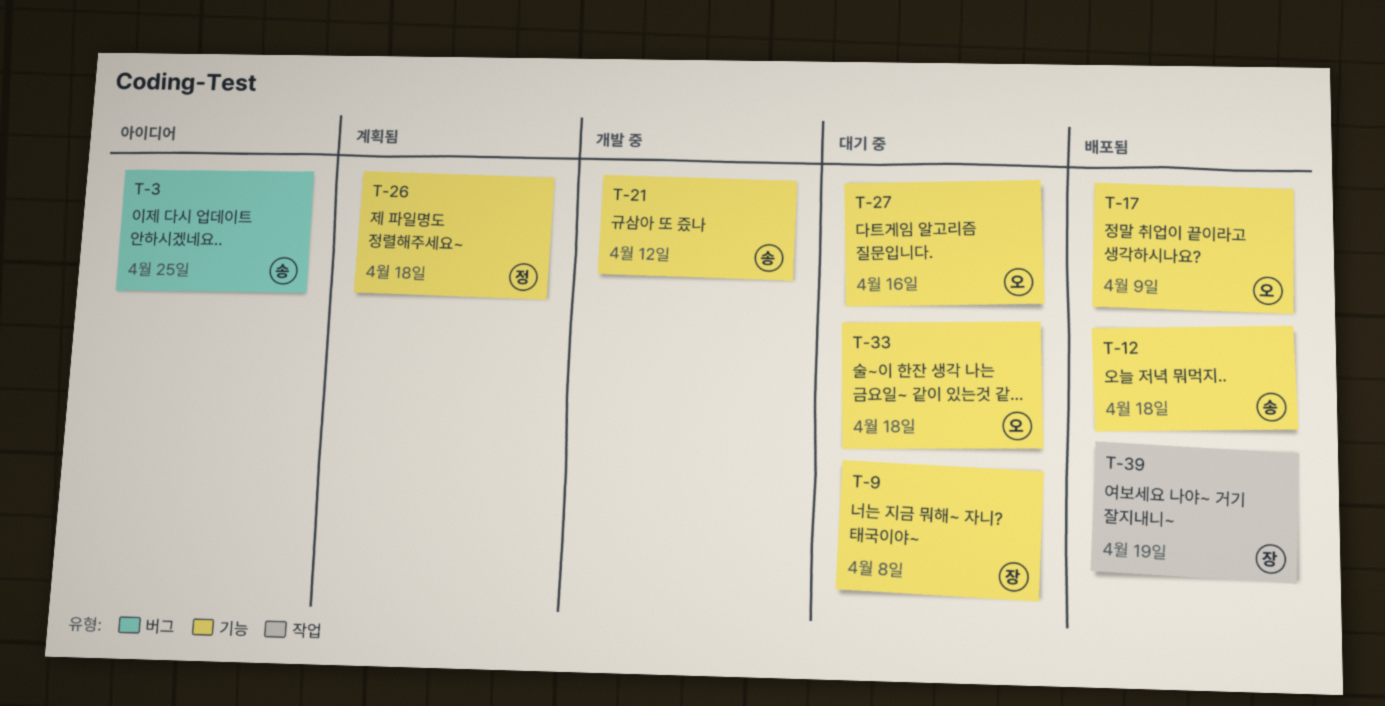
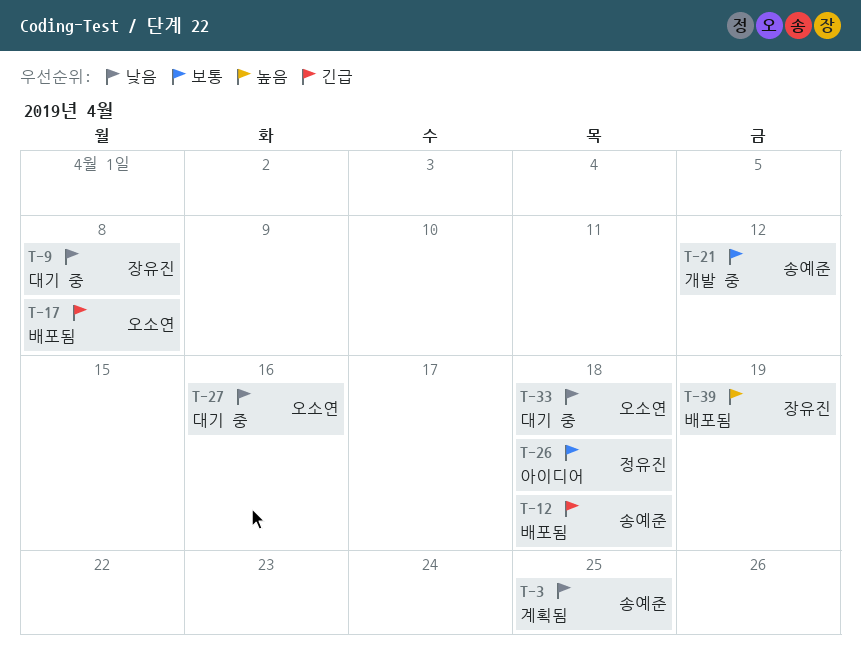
T-3, status: 아이디어 -> 계획됨
T-17, due: Apr 9 -> Apr 8
T-26, status: 계획됨 -> 아이디어

